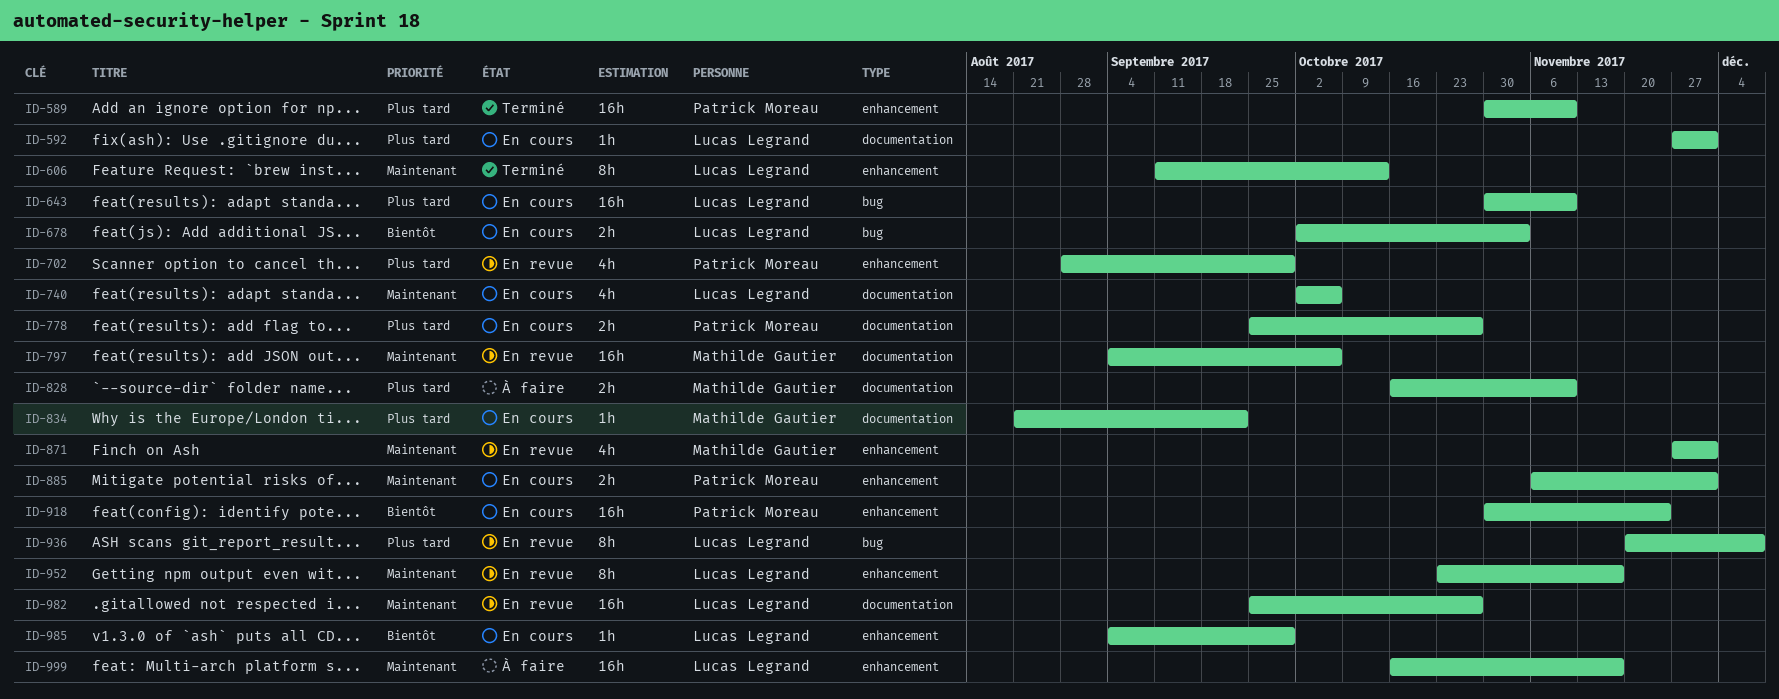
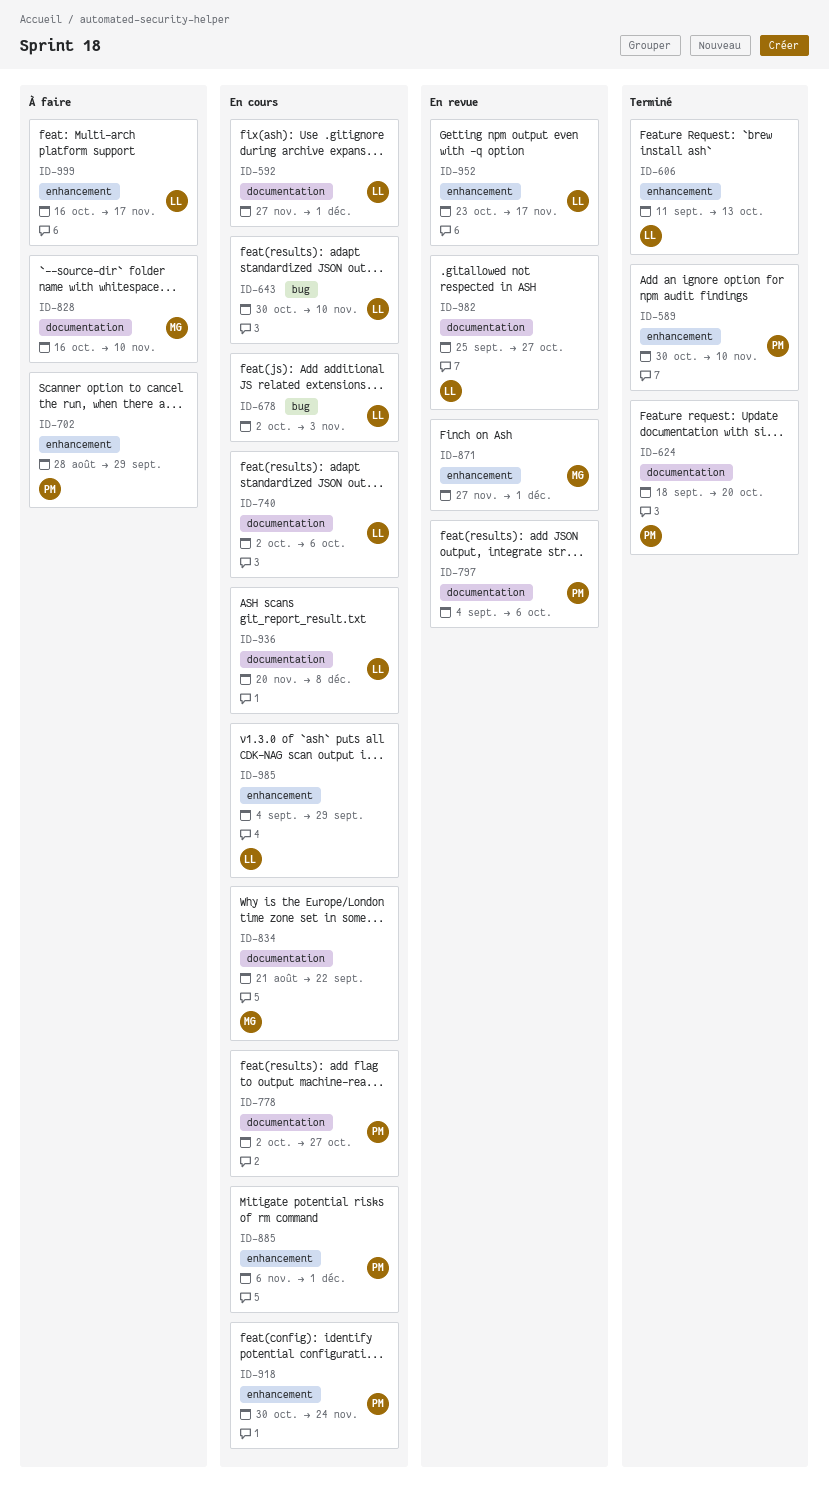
ID-624: none -> present
ID-702, status: En revue -> À faire
ID-778, start: Sep 25 -> Oct 2
ID-797, owner: Mathilde Gautier -> Patrick Moreau
ID-936, status: En revue -> En cours
ID-936, label: bug -> documentation

